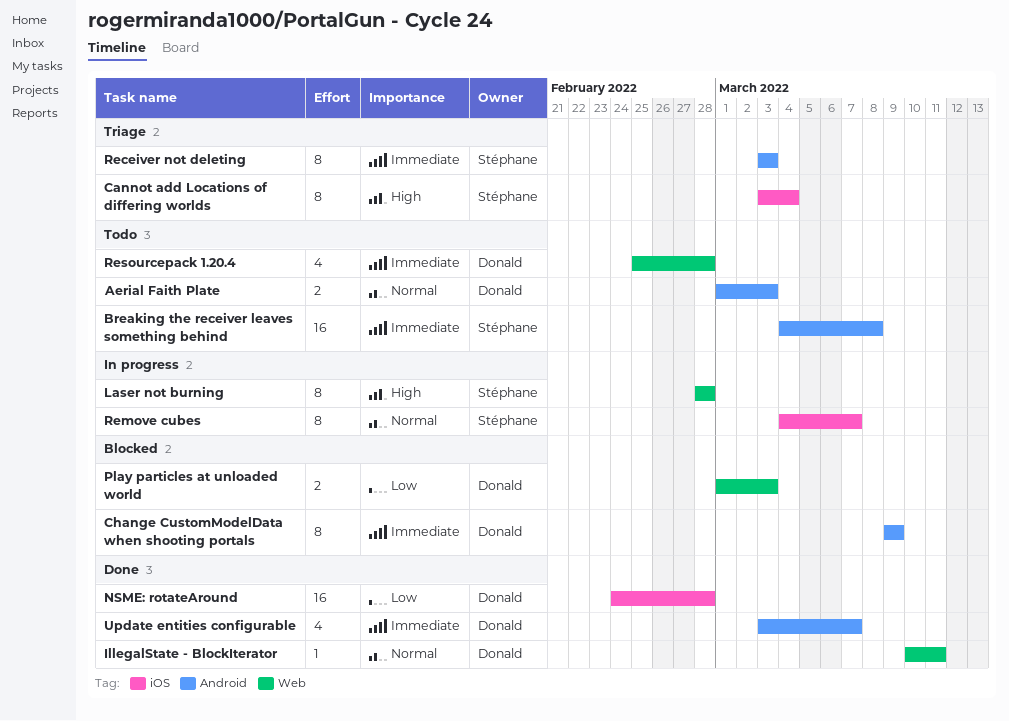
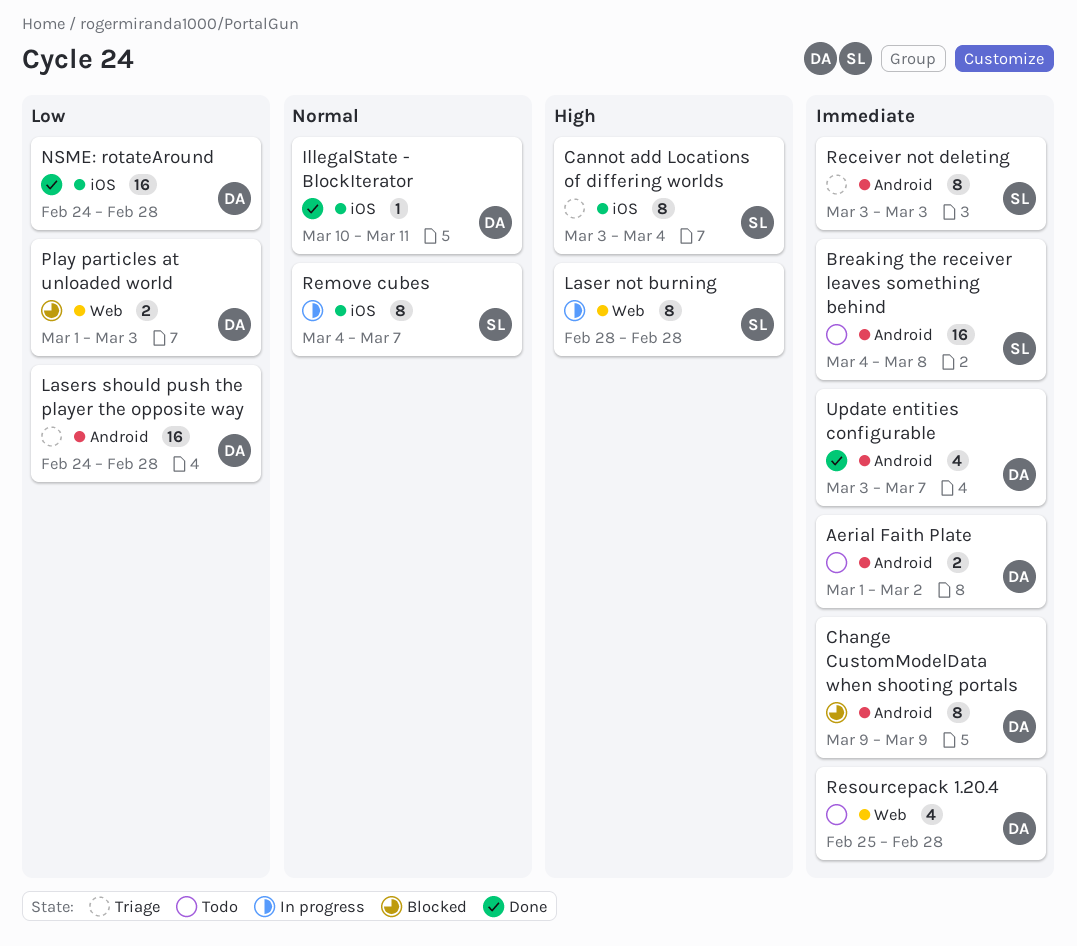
Aerial Faith Plate, priority: Normal -> Immediate
Aerial Faith Plate, due: Mar 3 -> Mar 2
IllegalState - BlockIterator, label: Web -> iOS
Lasers should push the player the opposite way: none -> present

